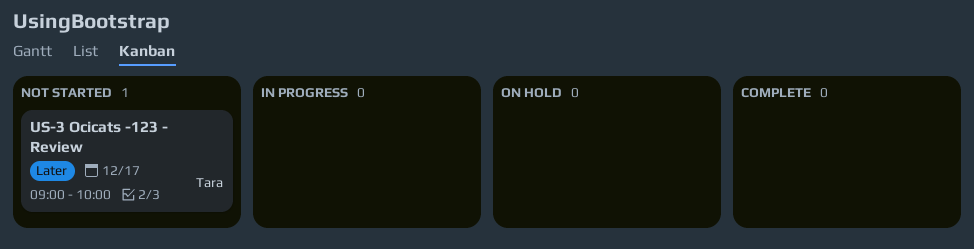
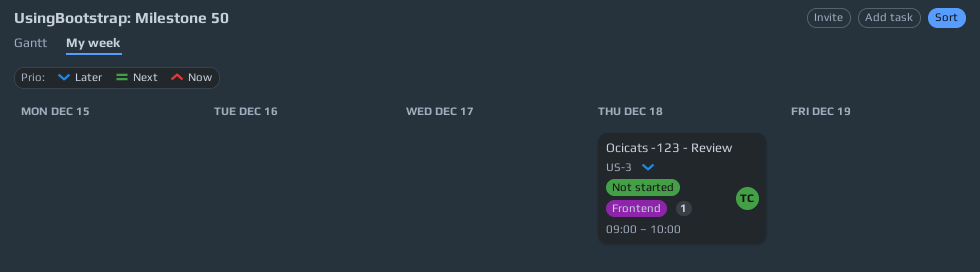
US-3, day: Dec 17 -> Dec 18

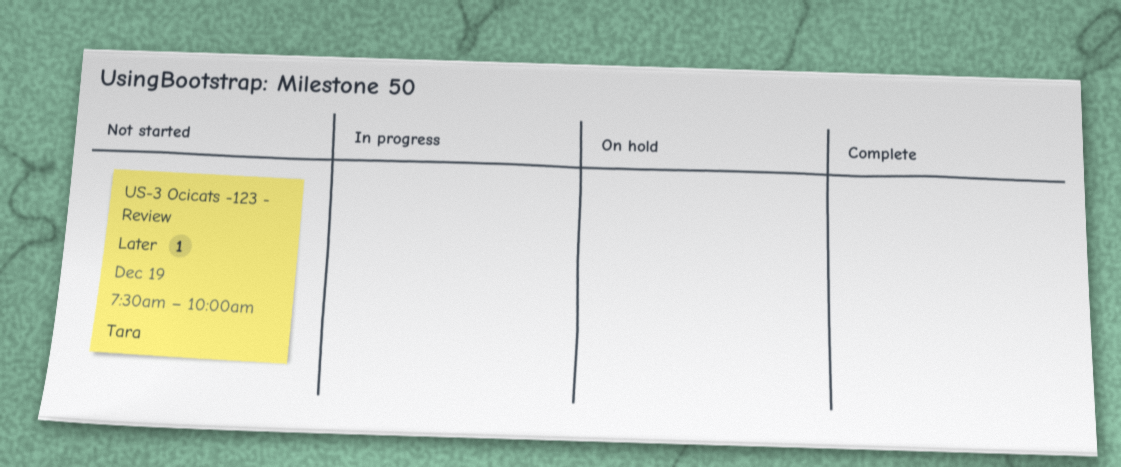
US-3, day: Dec 18 -> Dec 19
US-3, begins: 09:00 -> 07:30

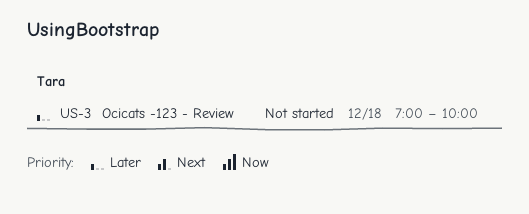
US-3, day: Dec 19 -> Dec 18
US-3, begins: 07:30 -> 07:00

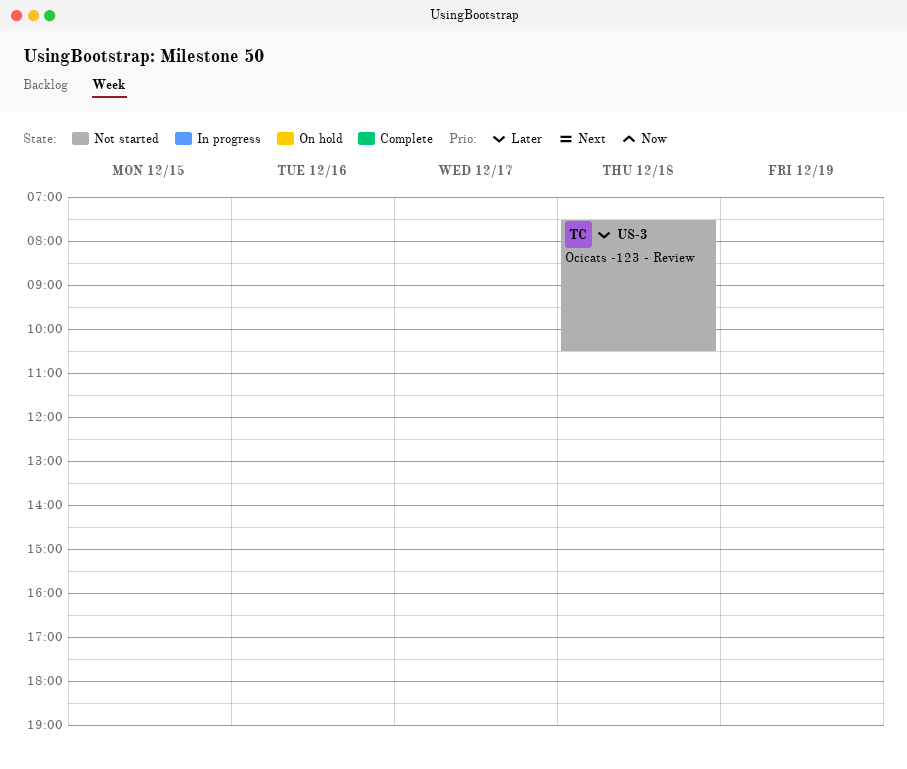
US-3, begins: 07:00 -> 07:30
US-3, ends: 10:00 -> 10:30

